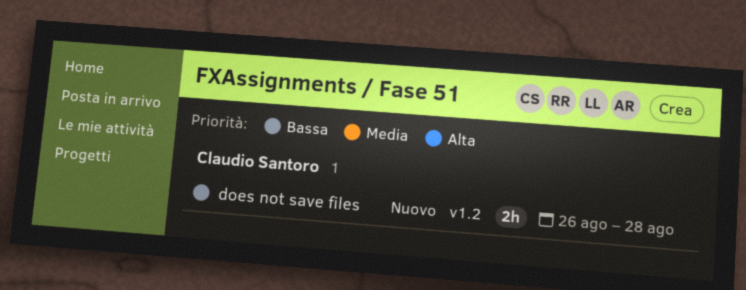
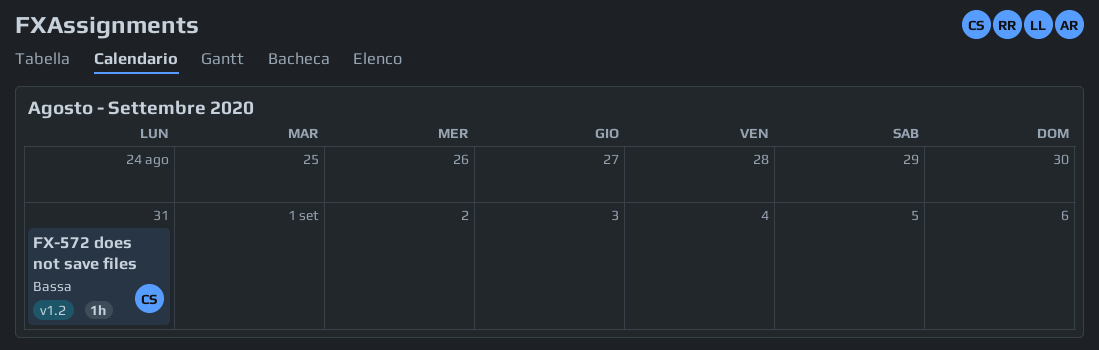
does not save files, estimate: 2h -> 1h
does not save files, due: Aug 28 -> Aug 31

